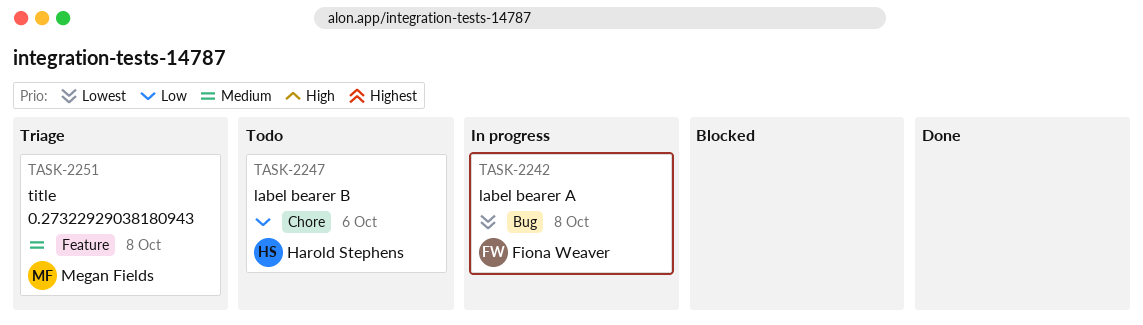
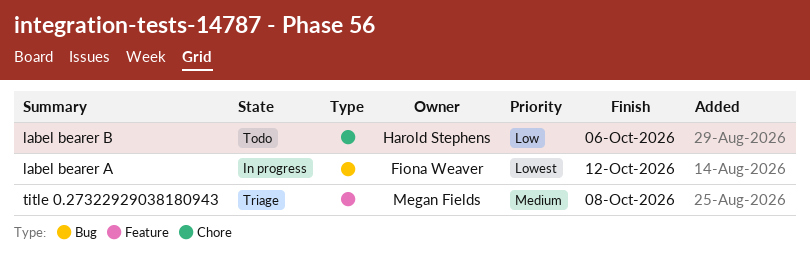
label bearer A, due: Oct 8 -> Oct 12

